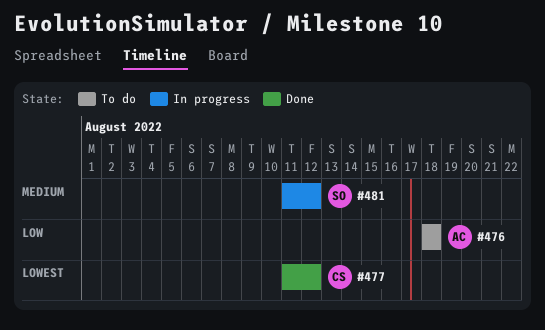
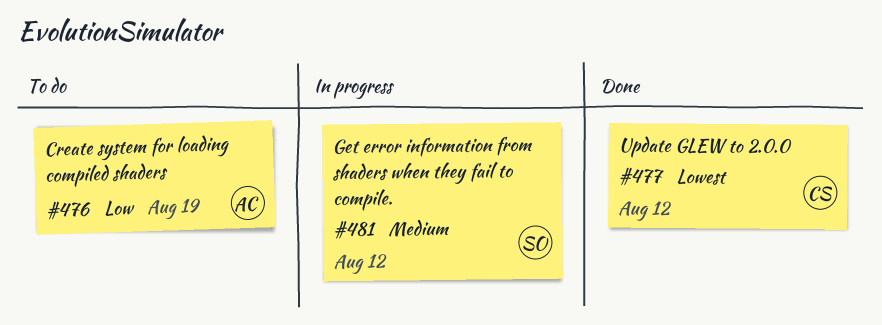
#476, due: Aug 18 -> Aug 19

